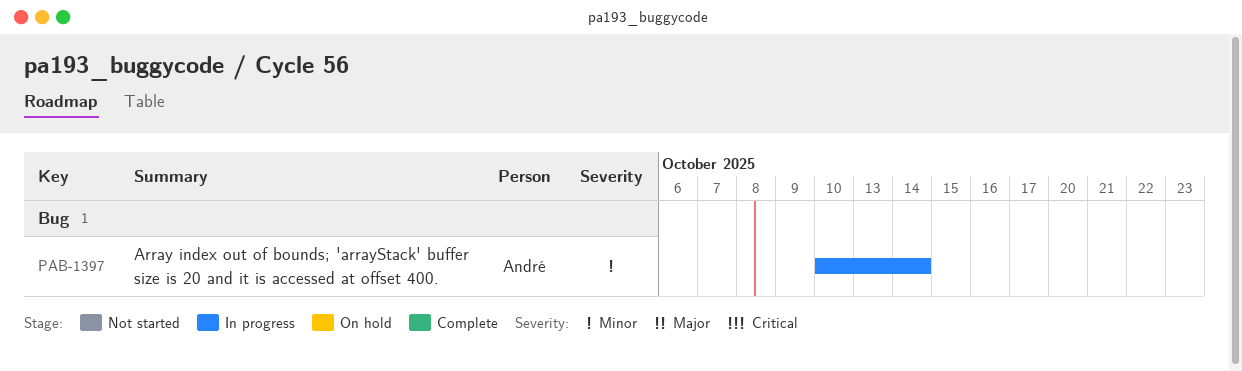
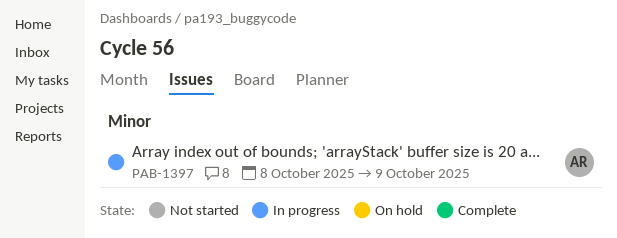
PAB-1397, start: Oct 10 -> Oct 8
PAB-1397, due: Oct 14 -> Oct 9

